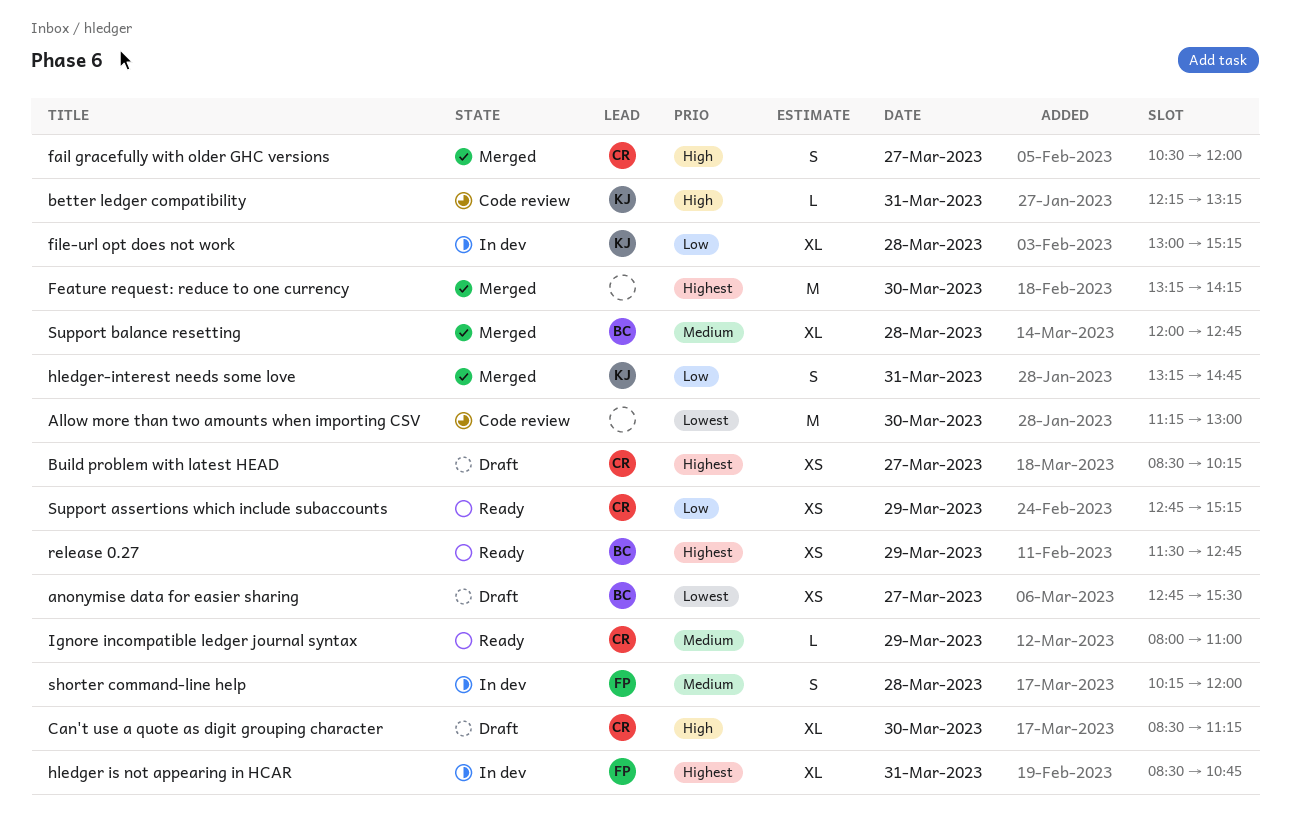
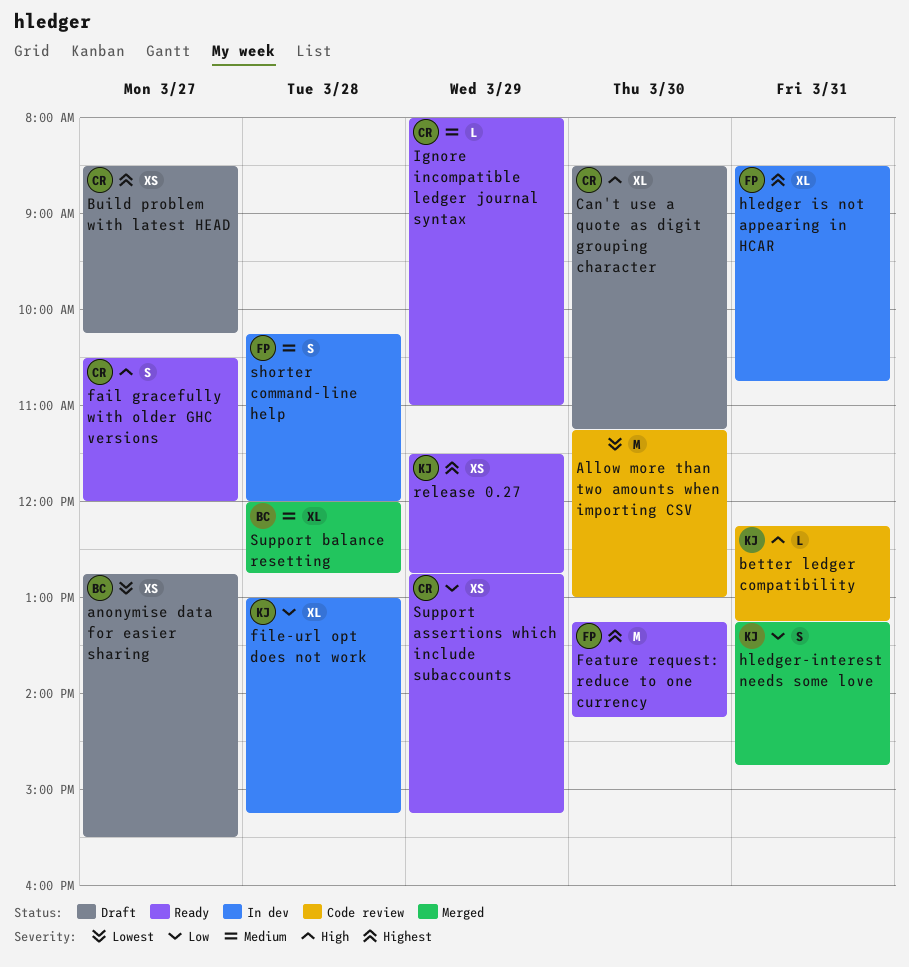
fail gracefully with older GHC versions, status: Merged -> Ready
Feature request: reduce to one currency, status: Merged -> Ready
Feature request: reduce to one currency, owner: none -> FP
release 0.27, owner: BC -> KJ

